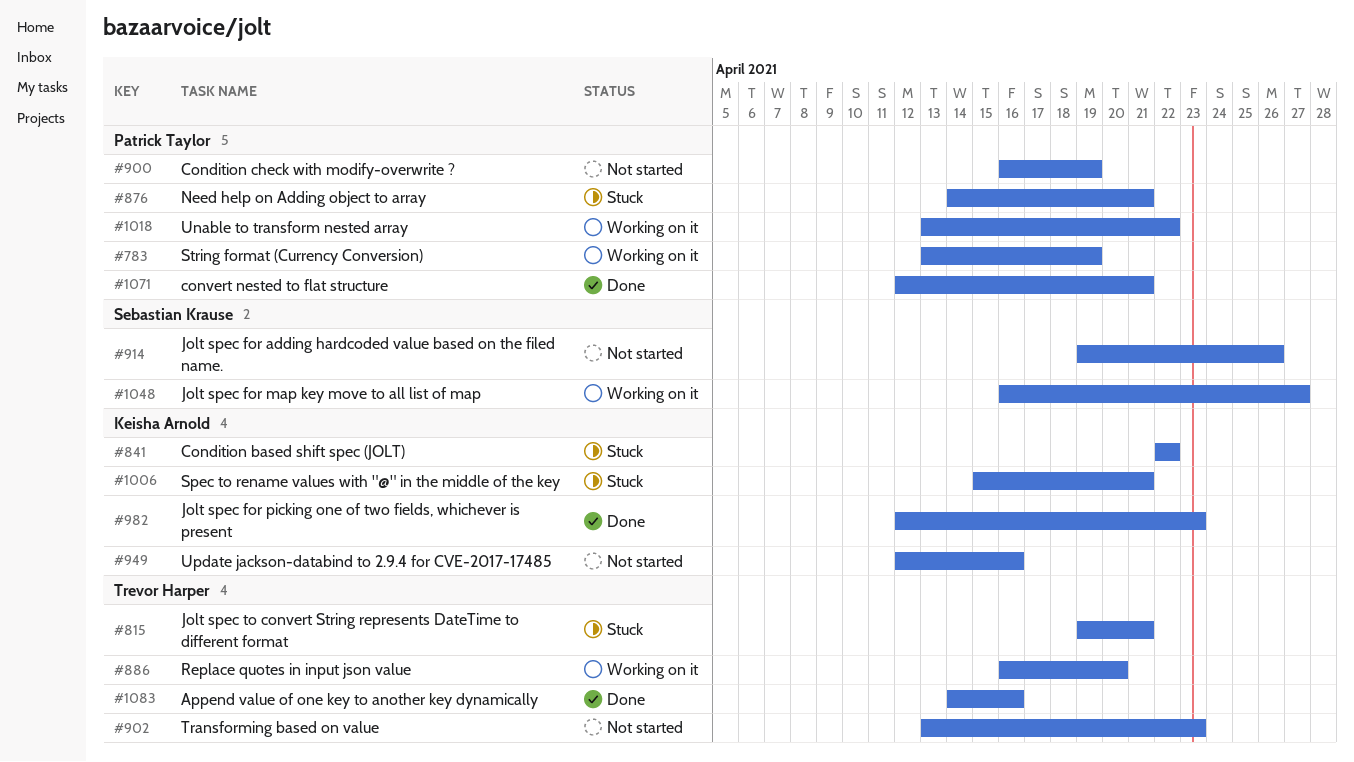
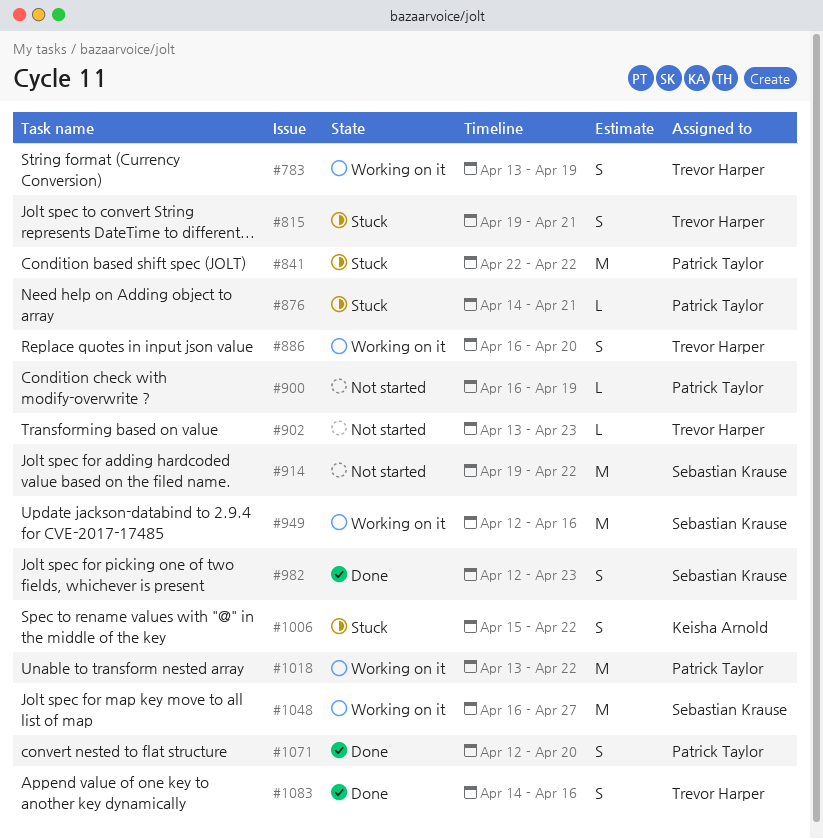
#783, owner: Patrick Taylor -> Trevor Harper
#841, owner: Keisha Arnold -> Patrick Taylor
#914, due: Apr 26 -> Apr 22
#949, status: Not started -> Working on it
#949, owner: Keisha Arnold -> Sebastian Krause
#982, owner: Keisha Arnold -> Sebastian Krause
#1006, due: Apr 21 -> Apr 22
#1071, due: Apr 21 -> Apr 20

